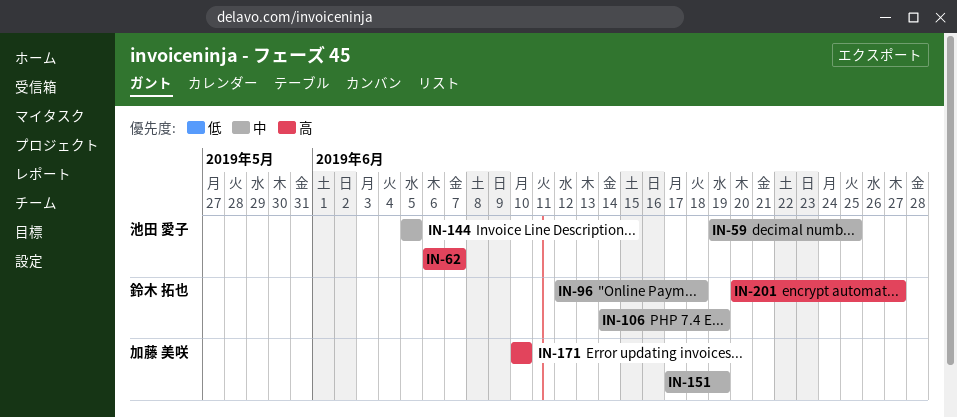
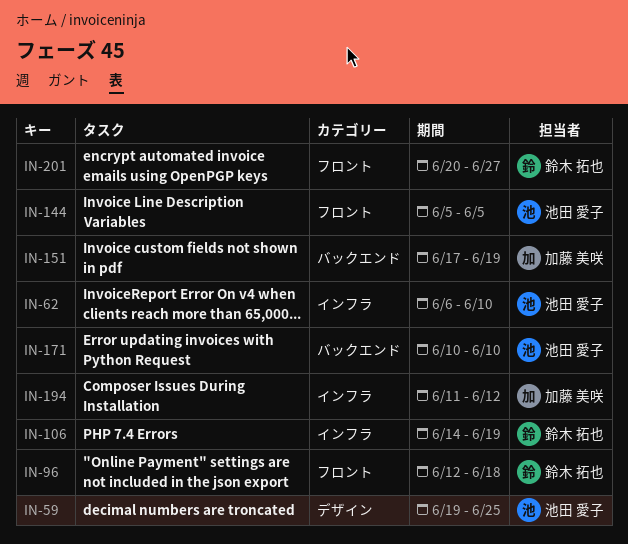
IN-62, due: Jun 7 -> Jun 10
IN-171, owner: 加藤 美咲 -> 池田 愛子
IN-194: none -> present

